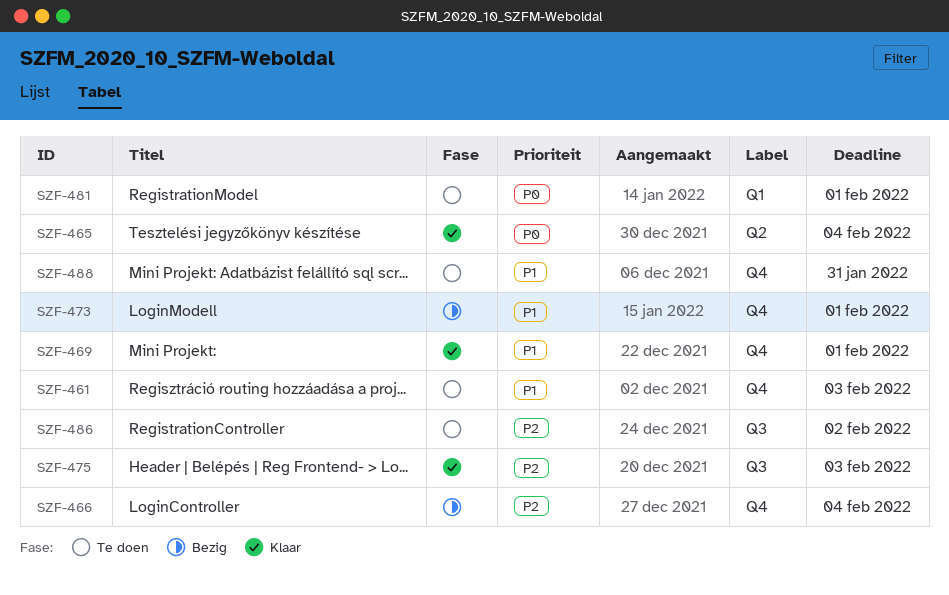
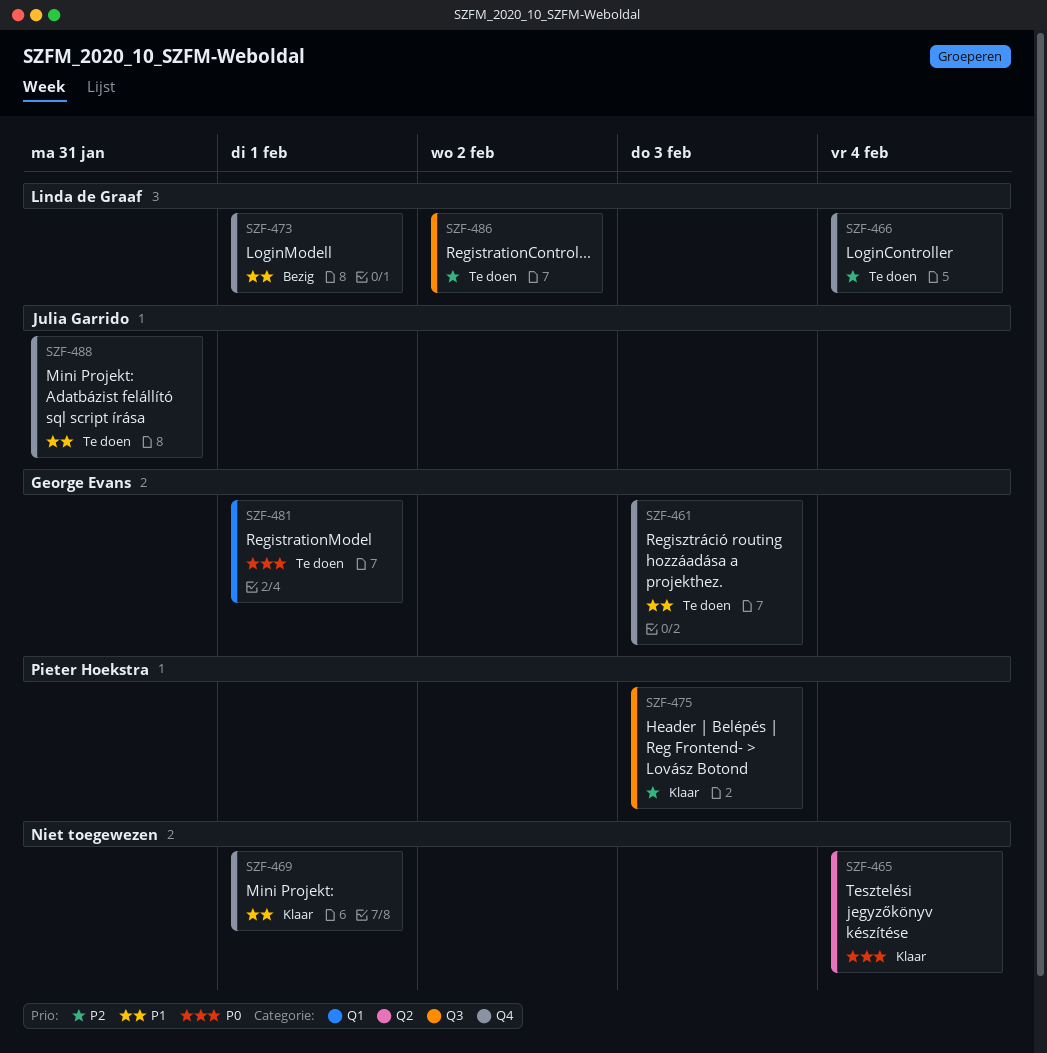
SZF-466, status: Bezig -> Te doen

